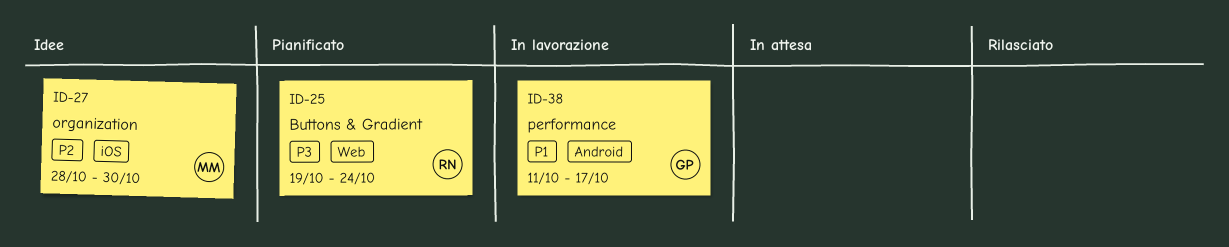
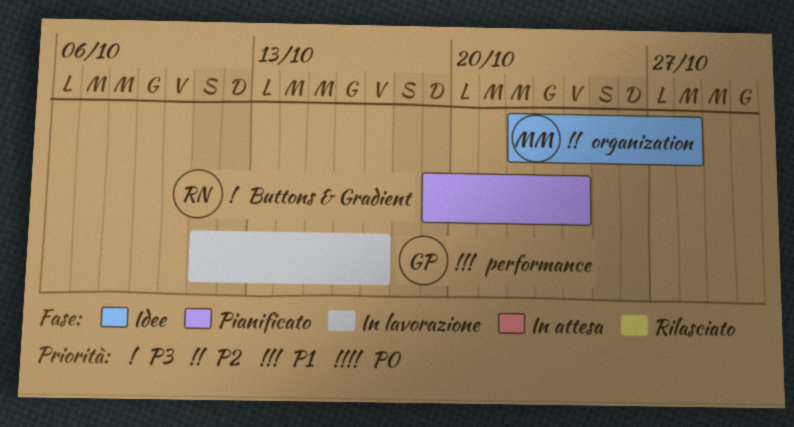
organization, start: Oct 28 -> Oct 22
organization, due: Oct 30 -> Oct 28

